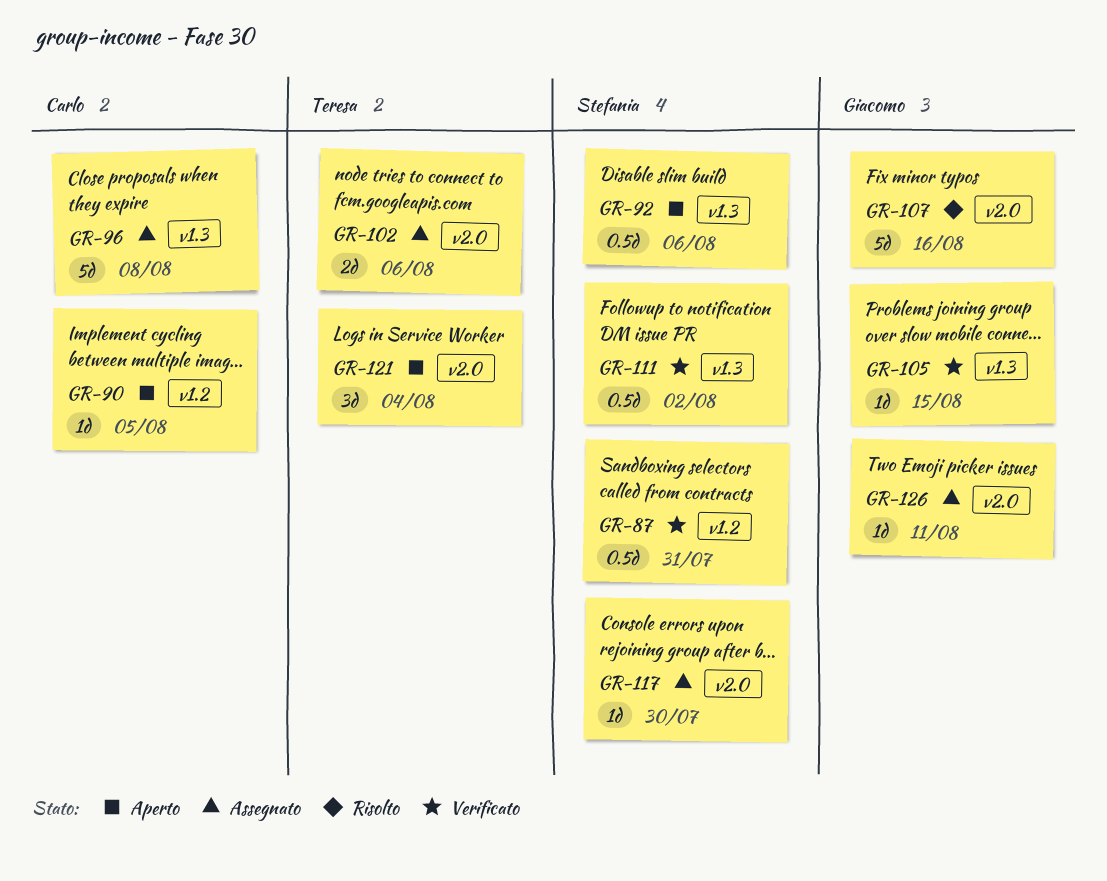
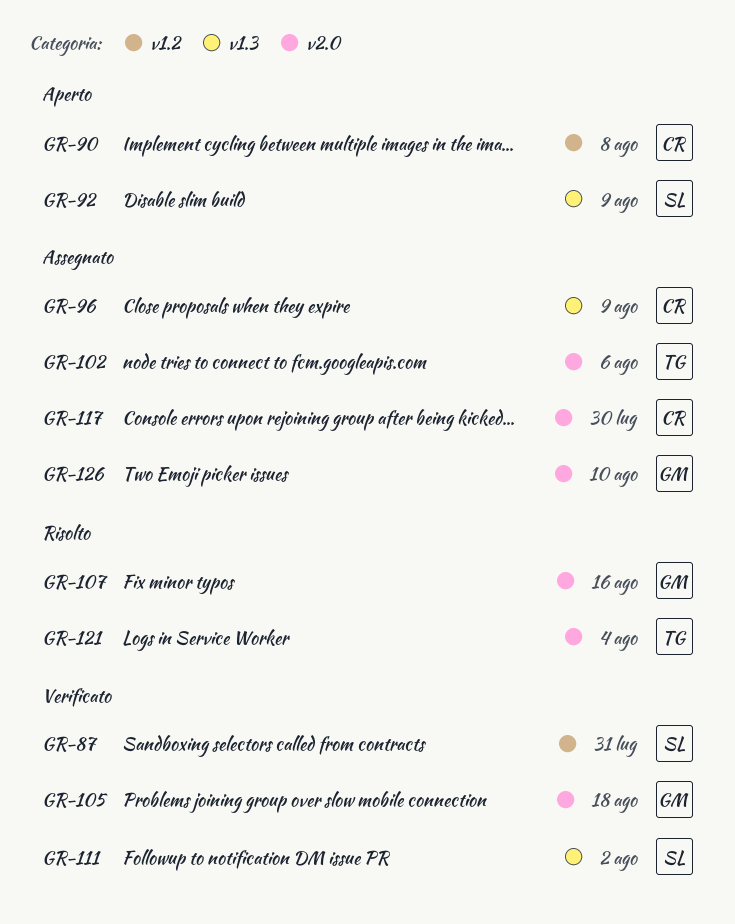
GR-90, due: Aug 5 -> Aug 8
GR-92, due: Aug 6 -> Aug 9
GR-96, due: Aug 8 -> Aug 9
GR-105, label: v1.3 -> v2.0
GR-105, due: Aug 15 -> Aug 18
GR-117, owner: Stefania -> Carlo
GR-121, status: Aperto -> Risolto
GR-126, due: Aug 11 -> Aug 10

